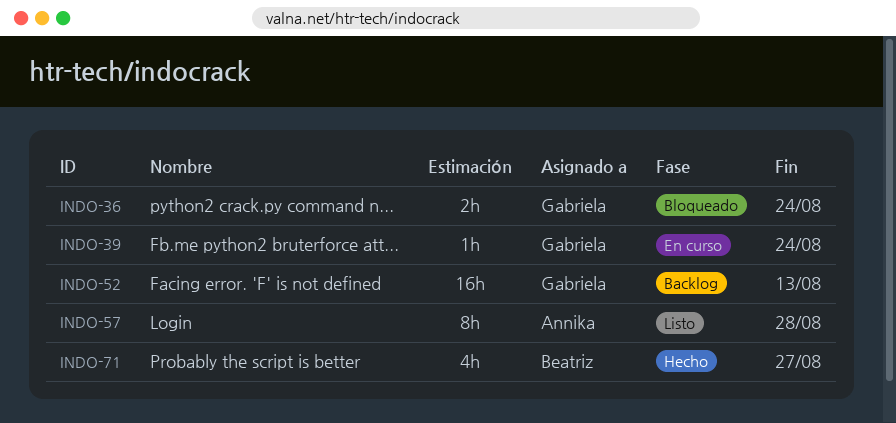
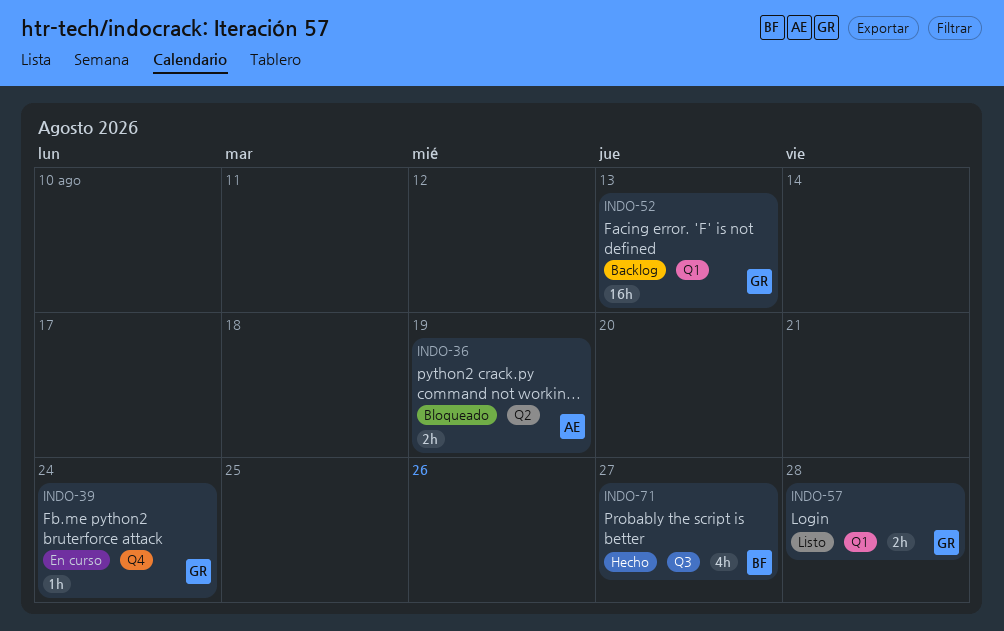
INDO-36, owner: Gabriela -> Annika
INDO-36, due: Aug 24 -> Aug 19
INDO-57, owner: Annika -> Gabriela
INDO-57, estimate: 8h -> 2h

